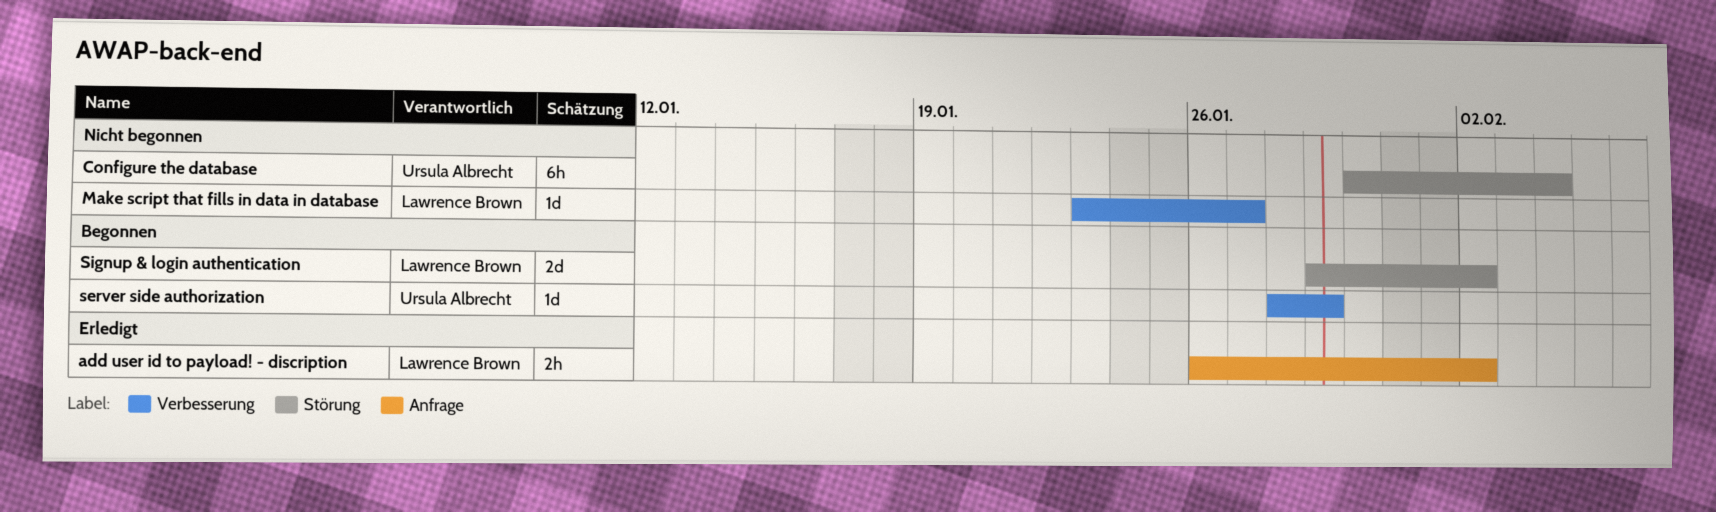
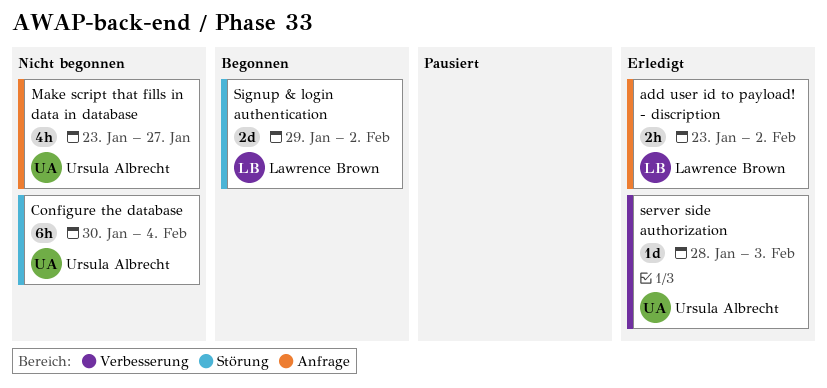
add user id to payload! - discription, start: Jan 26 -> Jan 23
Make script that fills in data in database, owner: Lawrence Brown -> Ursula Albrecht
Make script that fills in data in database, label: Verbesserung -> Anfrage
Make script that fills in data in database, estimate: 1d -> 4h
server side authorization, status: Begonnen -> Erledigt
server side authorization, due: Jan 29 -> Feb 3

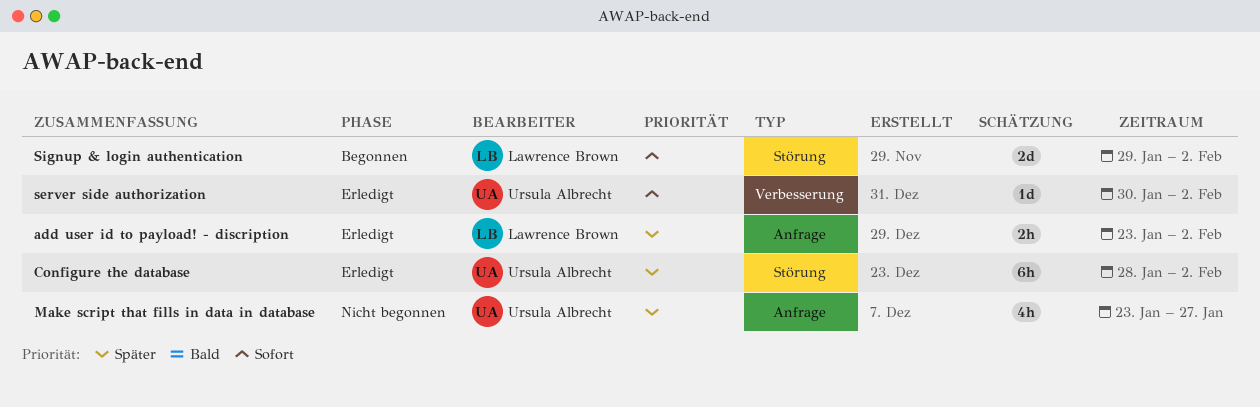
Configure the database, status: Nicht begonnen -> Erledigt
Configure the database, start: Jan 30 -> Jan 28
Configure the database, due: Feb 4 -> Feb 2
server side authorization, start: Jan 28 -> Jan 30
server side authorization, due: Feb 3 -> Feb 2

